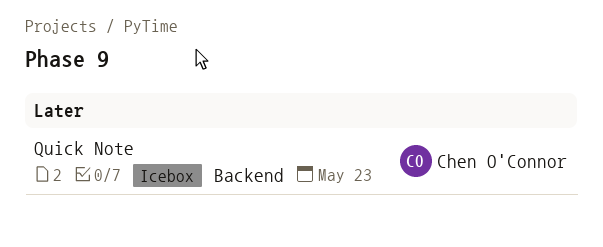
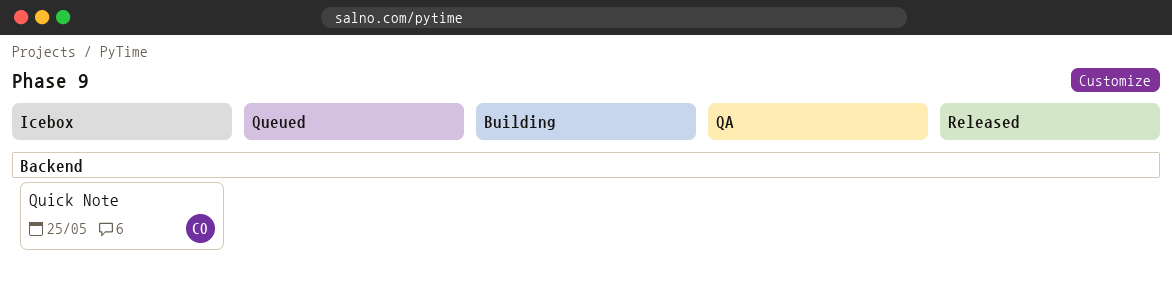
Quick Note, due: May 23 -> May 25

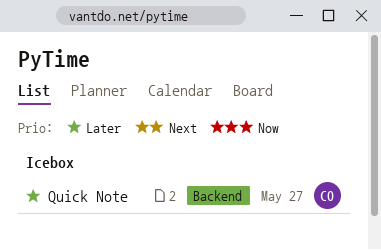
Quick Note, due: May 25 -> May 27

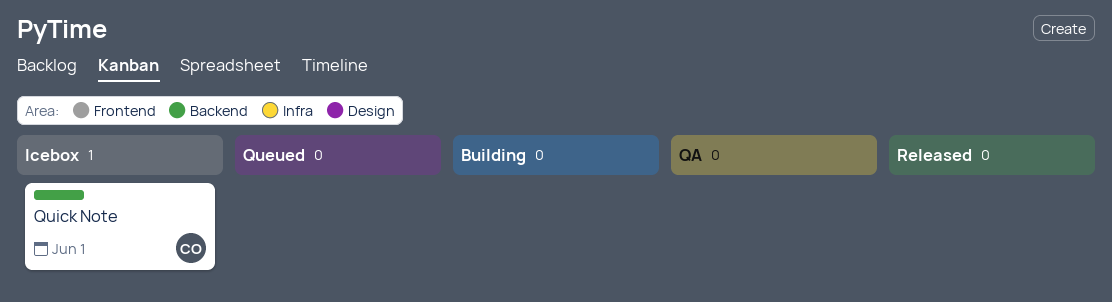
Quick Note, due: May 27 -> Jun 1

